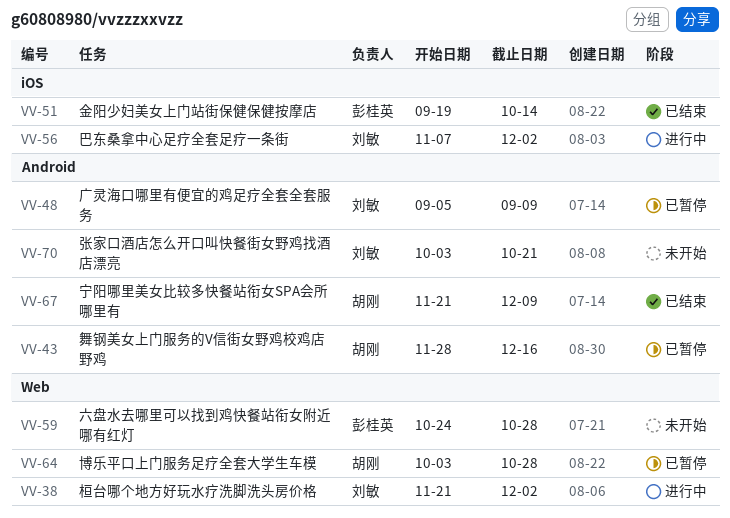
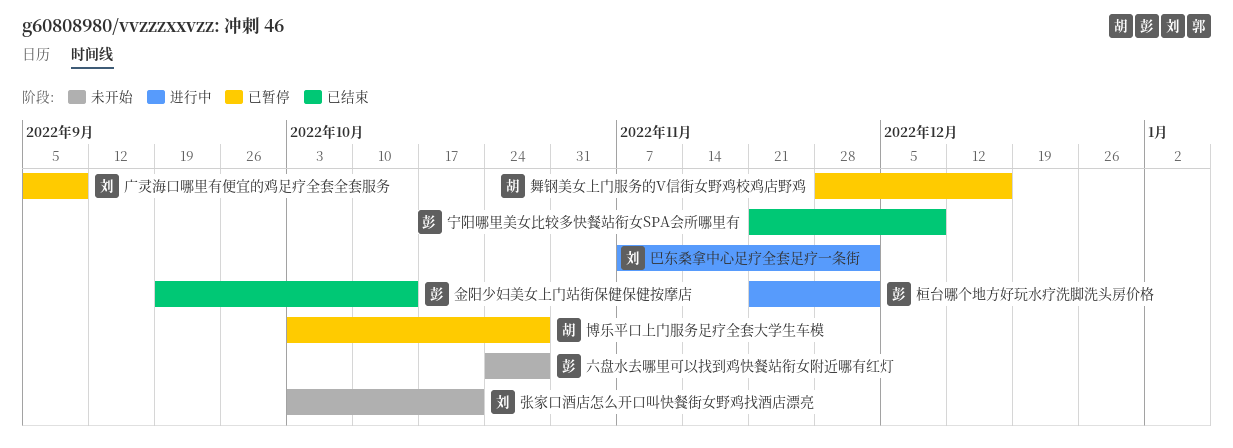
宁阳哪里美女比较多快餐站衔女SPA会所哪里有, owner: 胡刚 -> 彭桂英
桓台哪个地方好玩水疗洗脚洗头房价格, owner: 刘敏 -> 彭桂英

